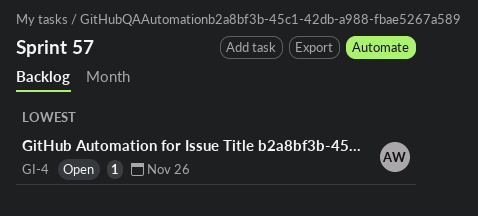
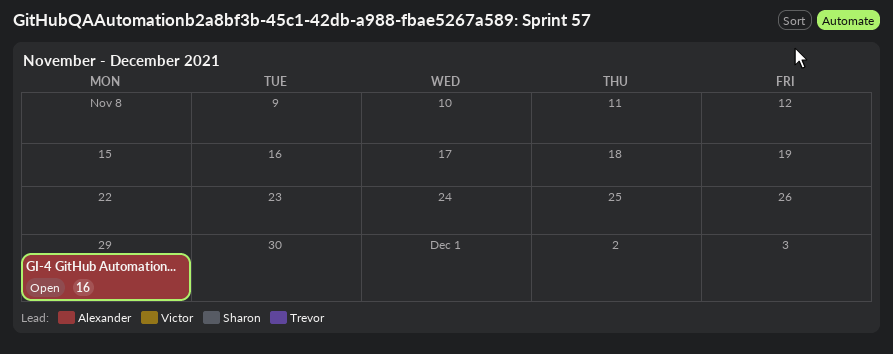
GI-4, estimate: 1 -> 16
GI-4, due: Nov 26 -> Nov 29

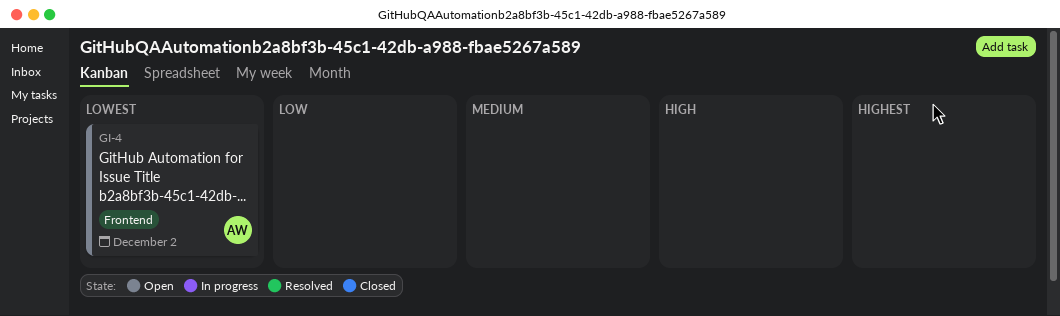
GI-4, due: Nov 29 -> Dec 2

